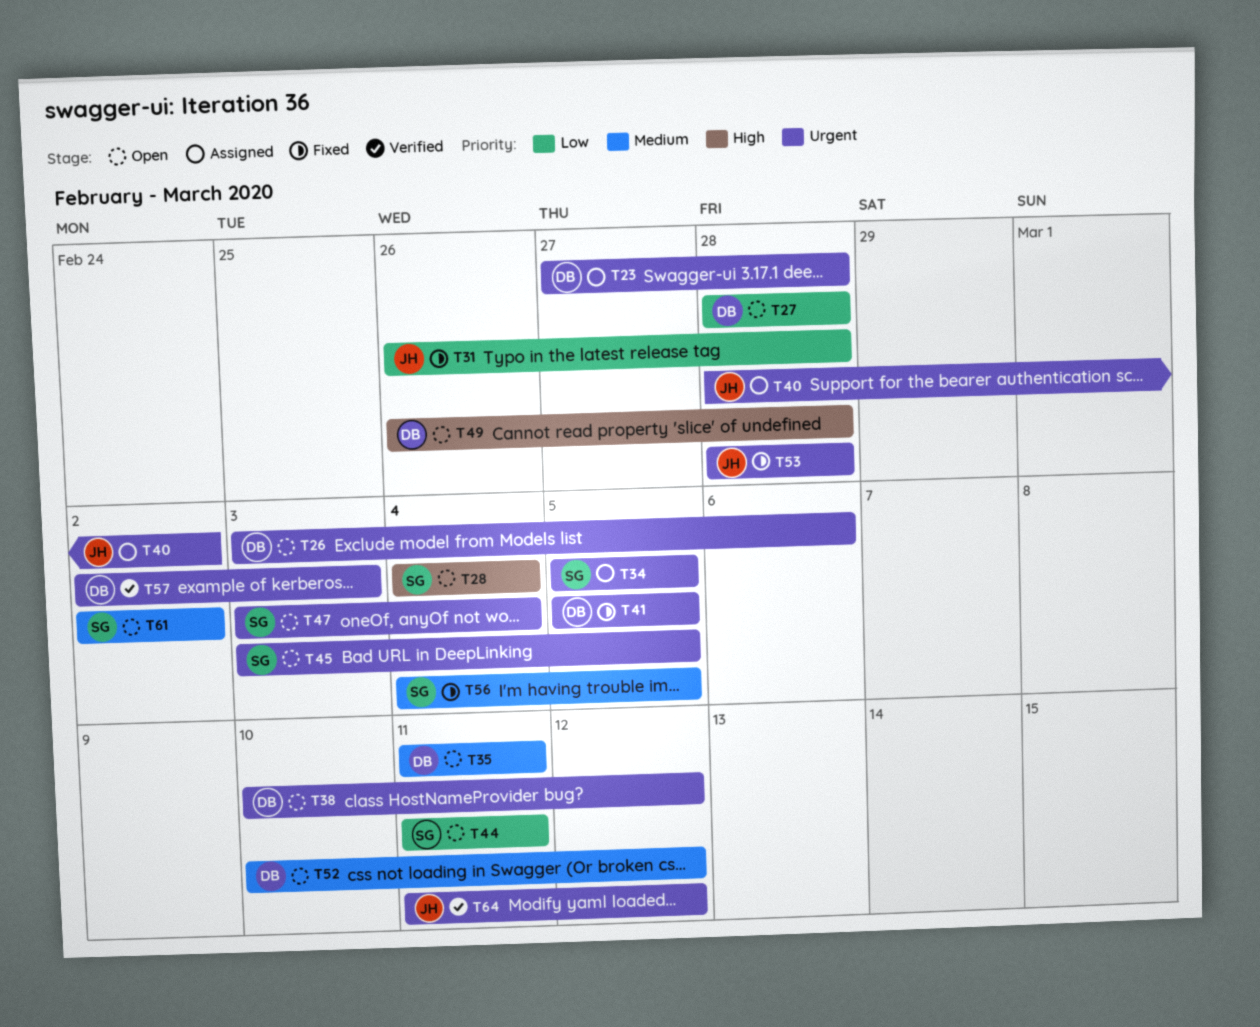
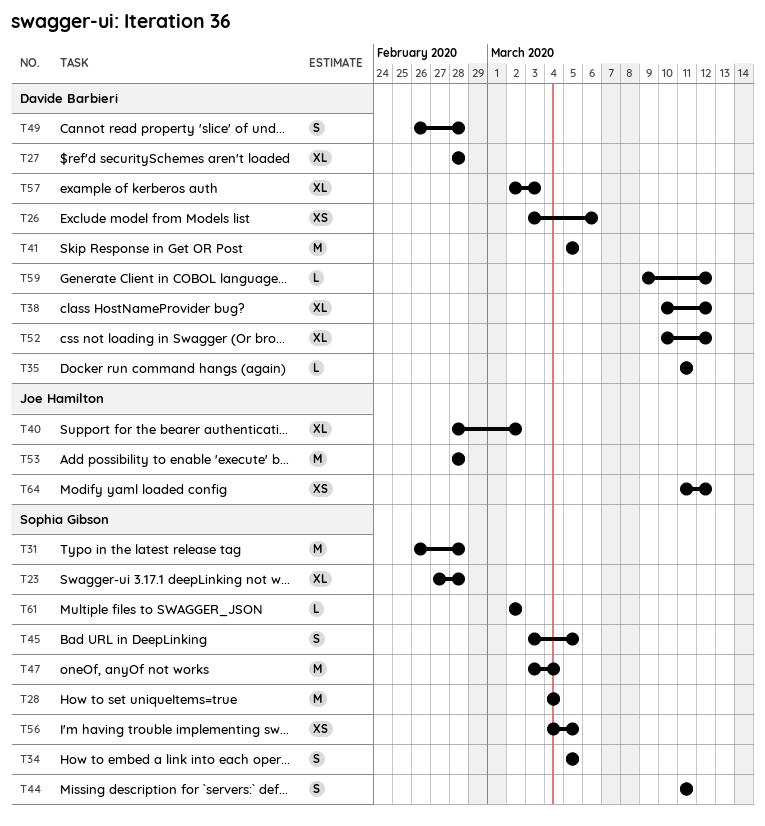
T23, owner: Davide Barbieri -> Sophia Gibson
T31, owner: Joe Hamilton -> Sophia Gibson
T59: none -> present

